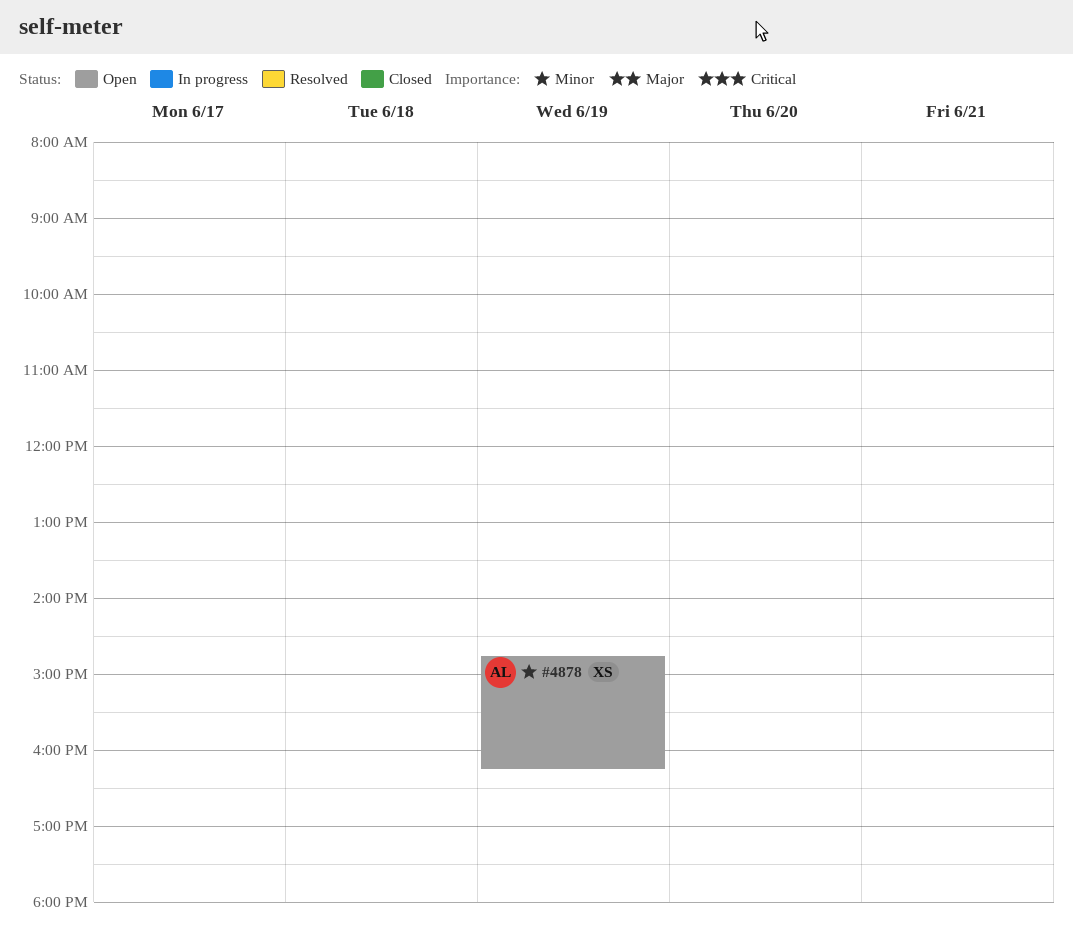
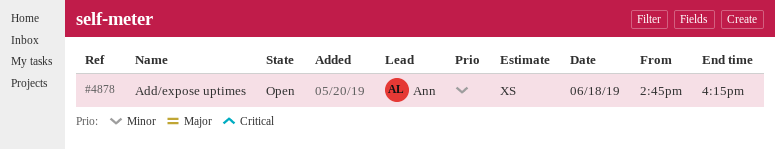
#4878, day: Jun 19 -> Jun 18

